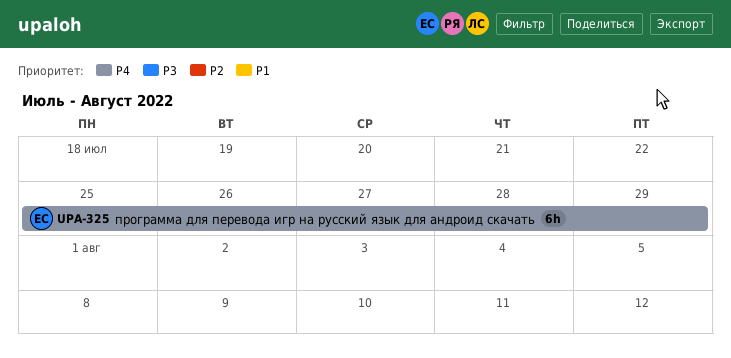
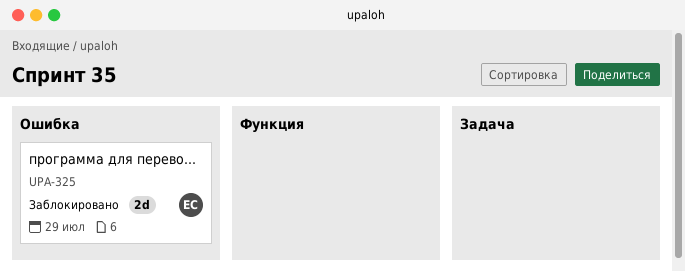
UPA-325, estimate: 6h -> 2d

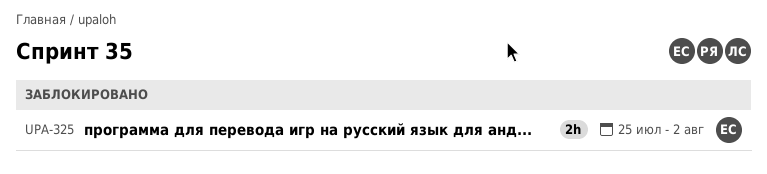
UPA-325, estimate: 2d -> 2h
UPA-325, due: Jul 29 -> Aug 2

